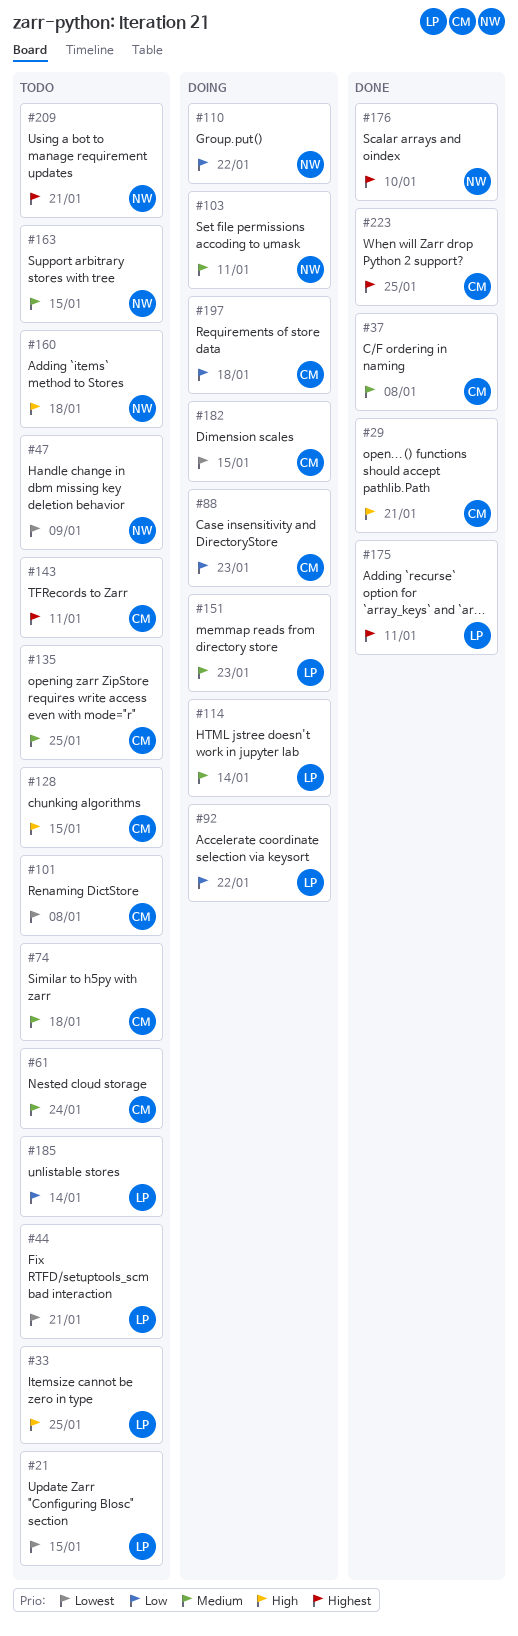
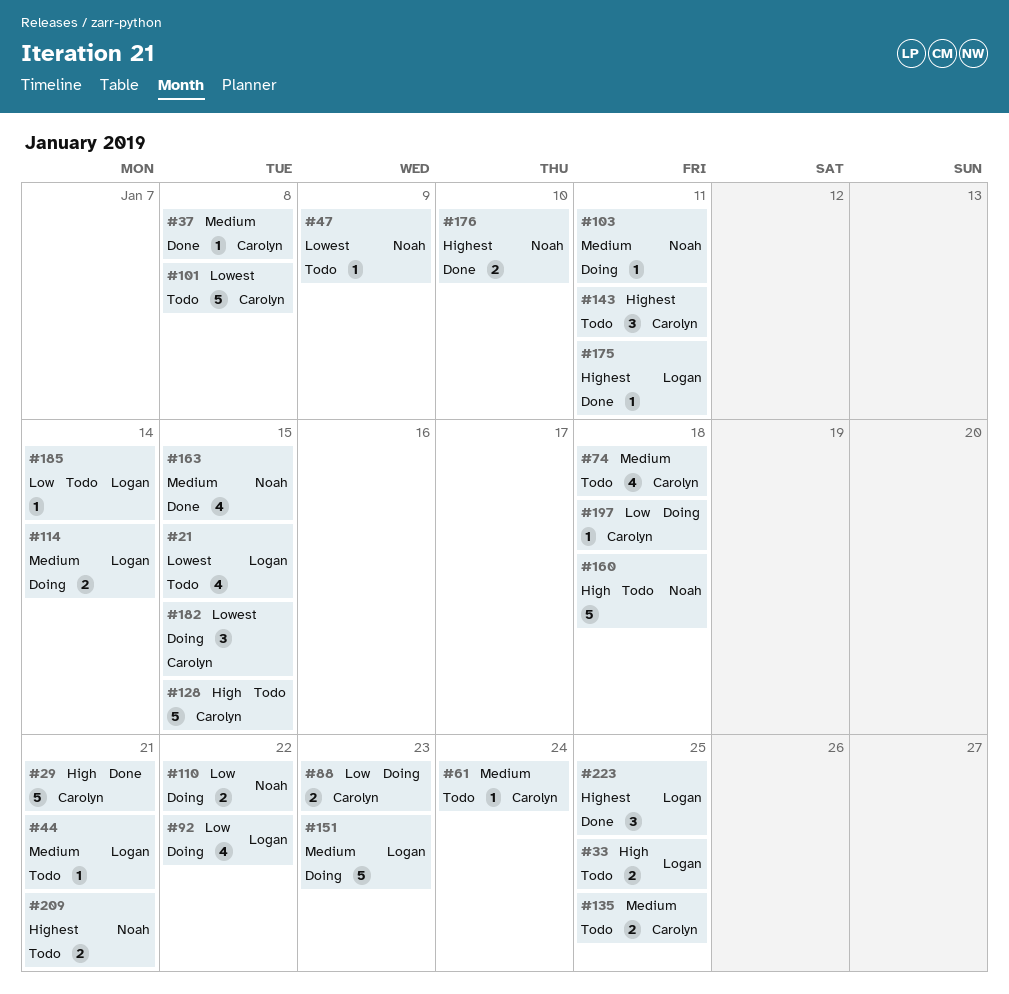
#44, priority: Lowest -> Medium
#163, status: Todo -> Done
#223, owner: Carolyn -> Logan

